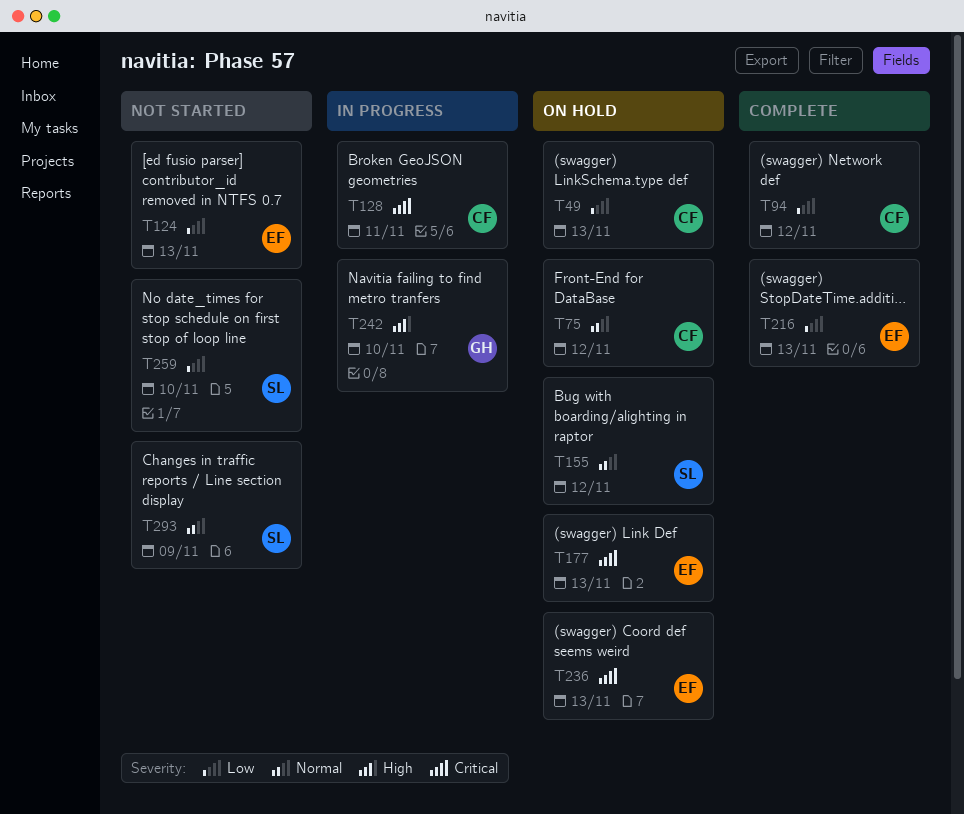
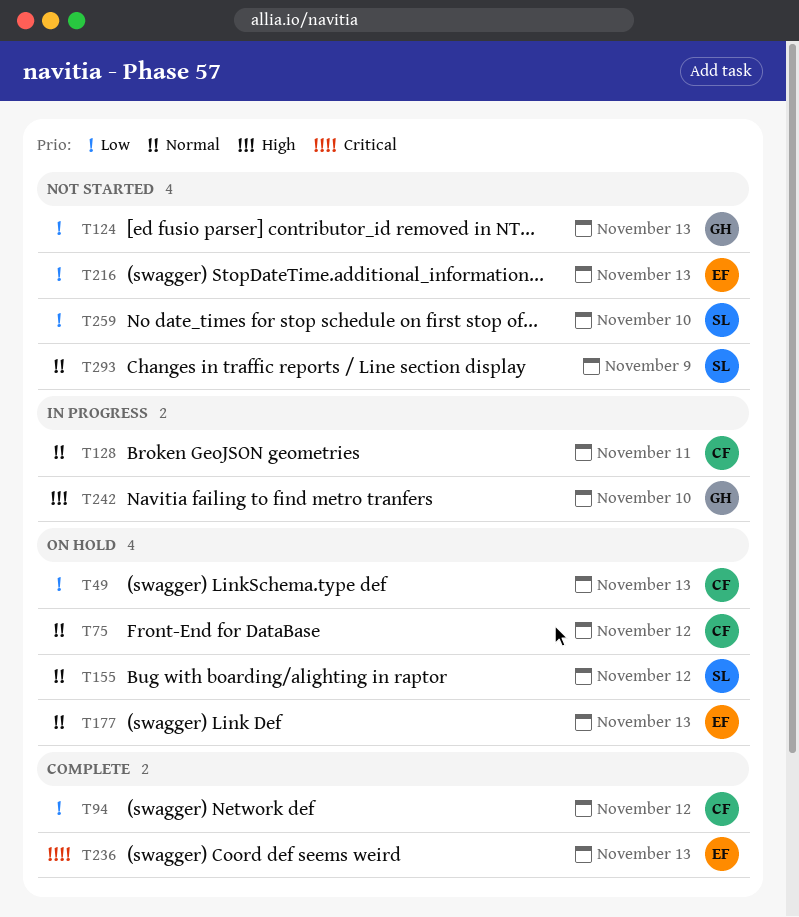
T124, owner: EF -> GH
T128, priority: Critical -> Normal
T177, priority: Critical -> Normal
T216, status: Complete -> Not started
T236, status: On hold -> Complete

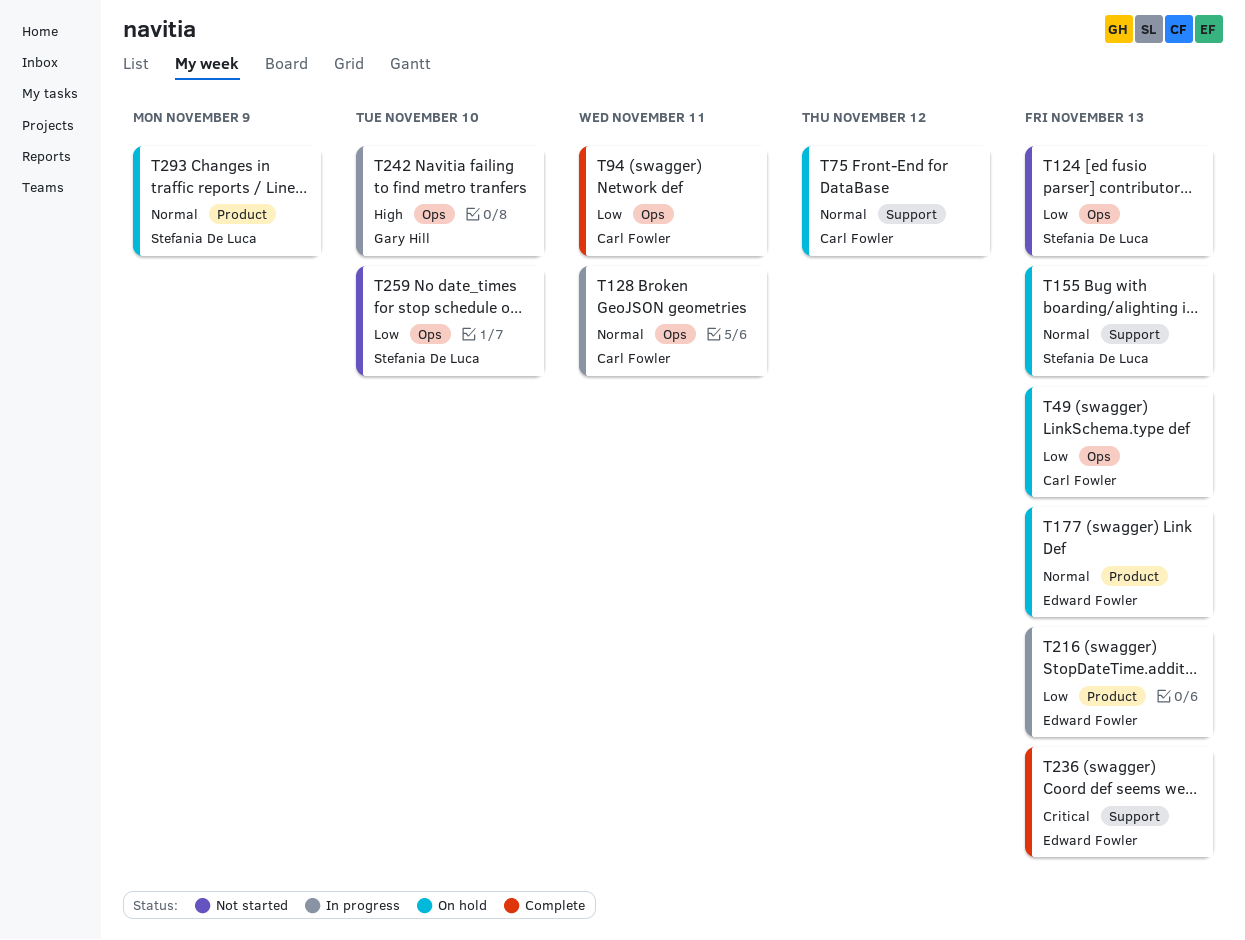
T94, due: Nov 12 -> Nov 11
T124, owner: Gary Hill -> Stefania De Luca
T155, due: Nov 12 -> Nov 13
T216, status: Not started -> In progress
T293, status: Not started -> On hold

